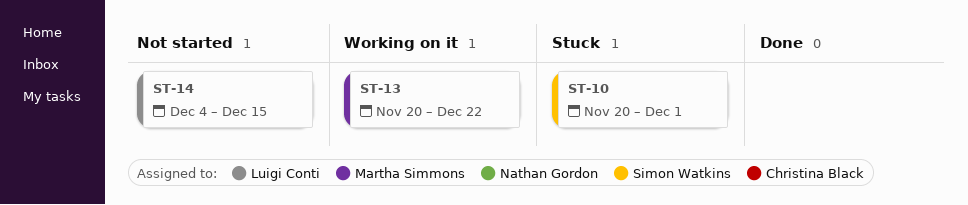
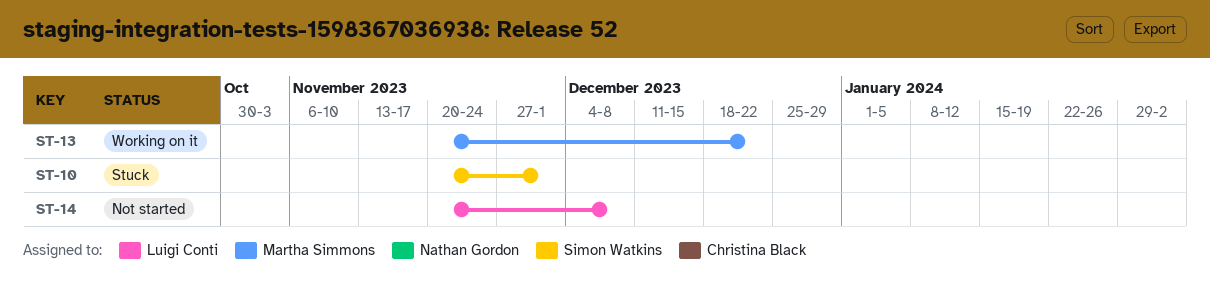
ST-14, start: Dec 4 -> Nov 20
ST-14, due: Dec 15 -> Dec 8

